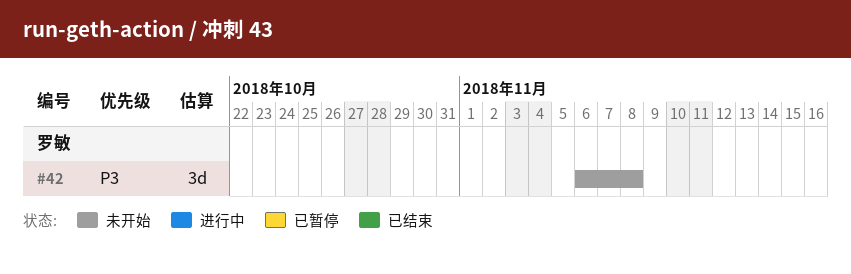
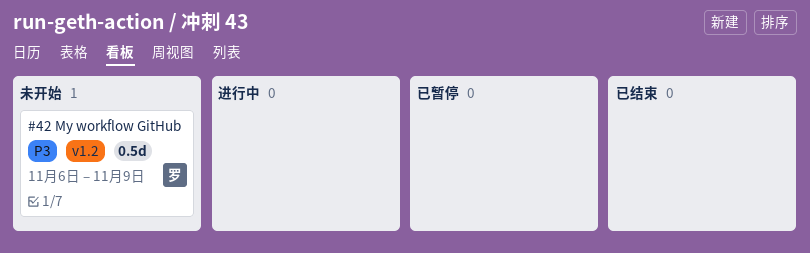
#42, estimate: 3d -> 0.5d
#42, due: Nov 8 -> Nov 9

